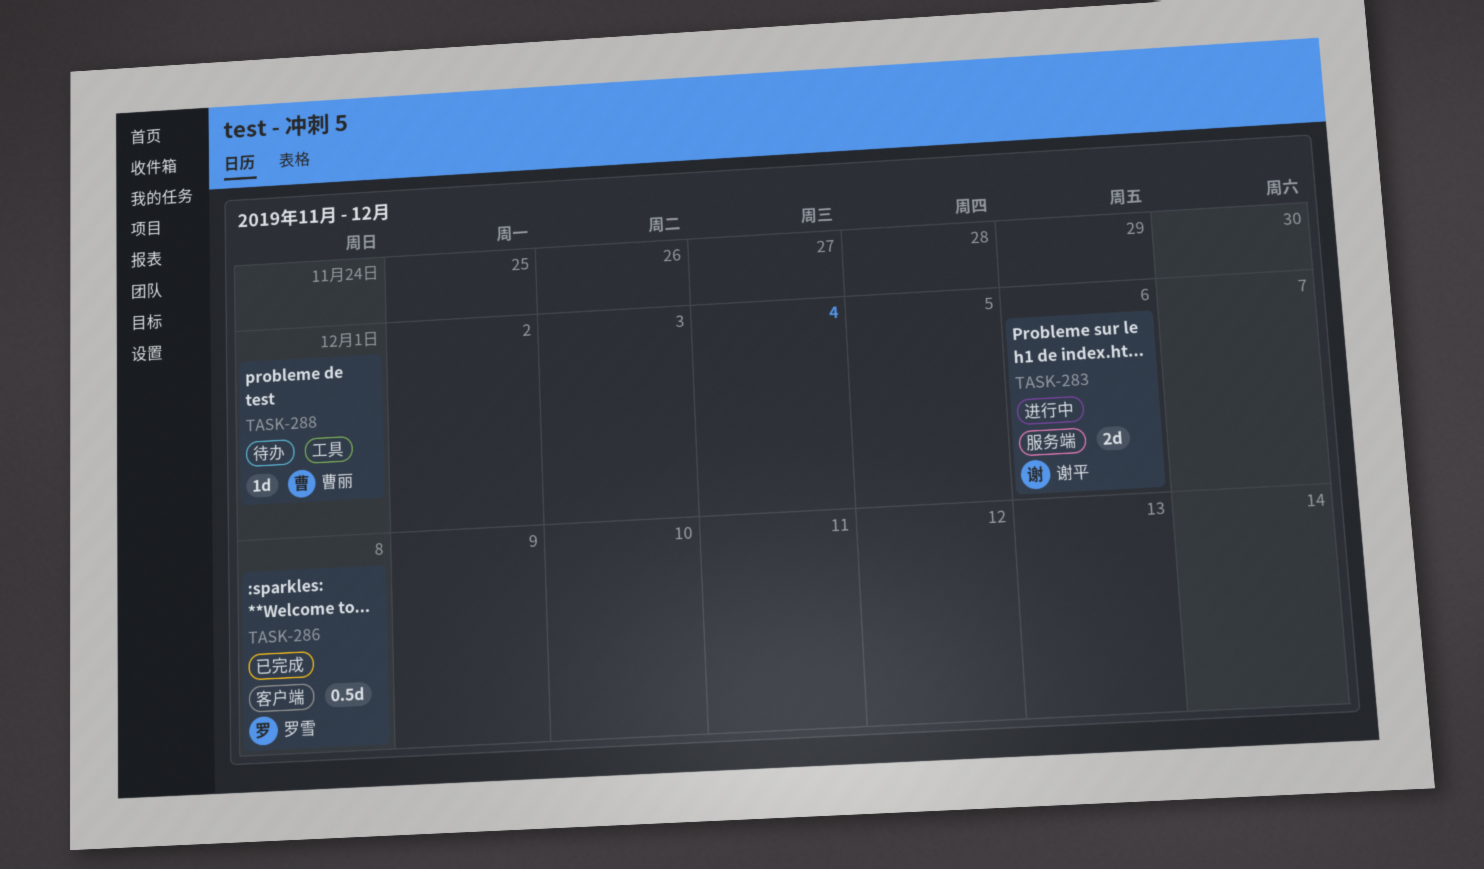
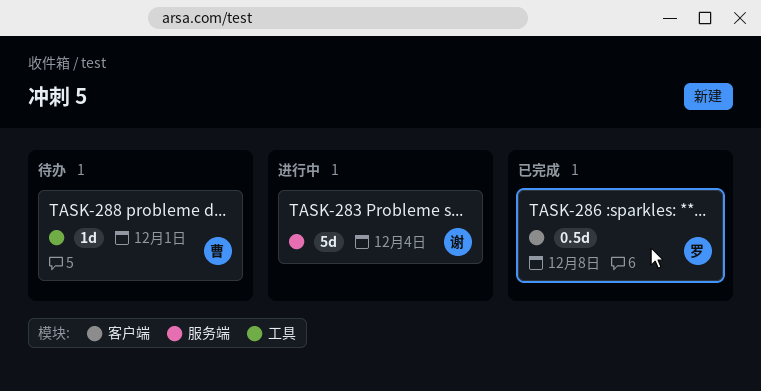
TASK-283, estimate: 2d -> 5d
TASK-283, due: Dec 6 -> Dec 4

